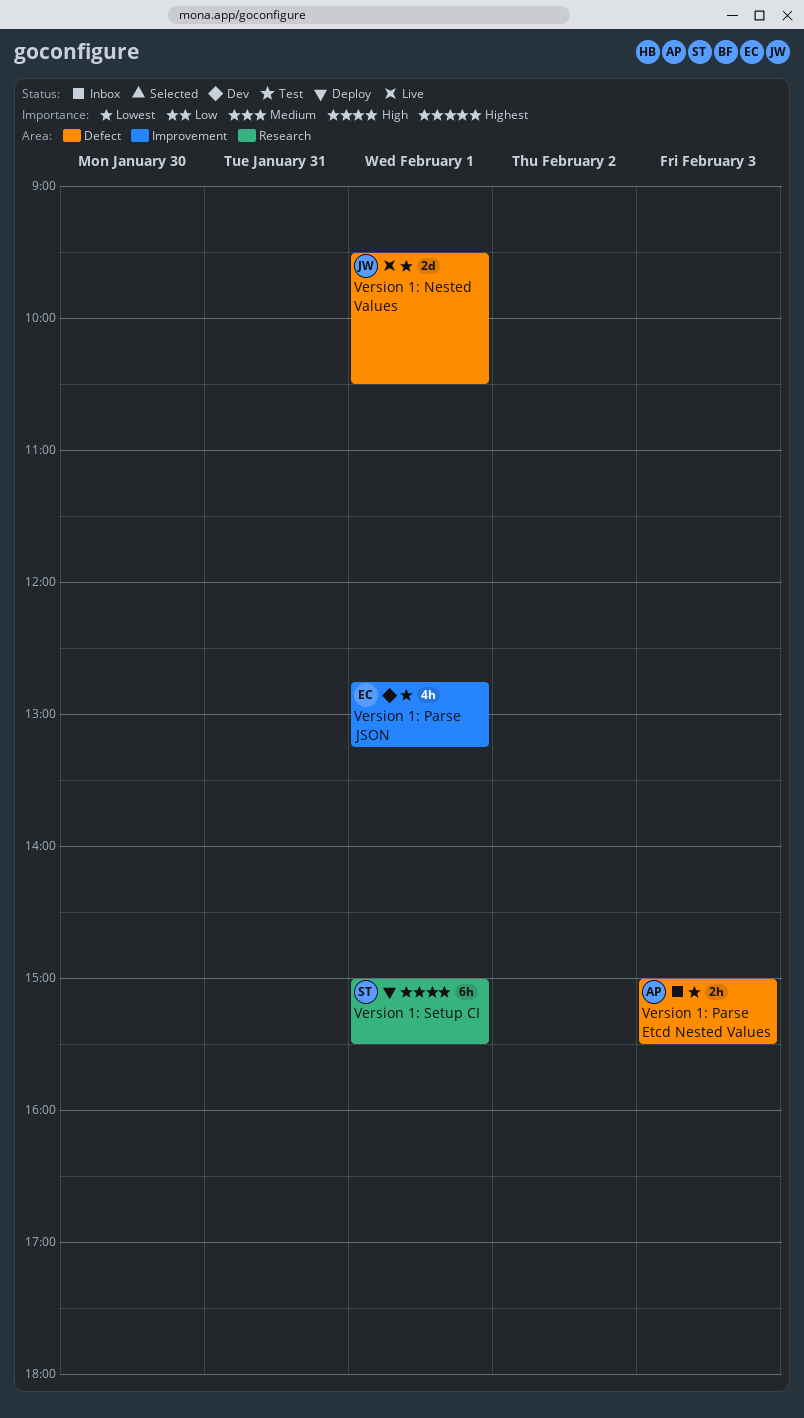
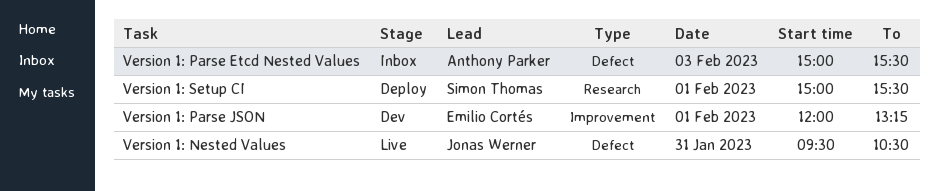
Version 1: Nested Values, day: Feb 1 -> Jan 31
Version 1: Parse JSON, begins: 12:45 -> 12:00

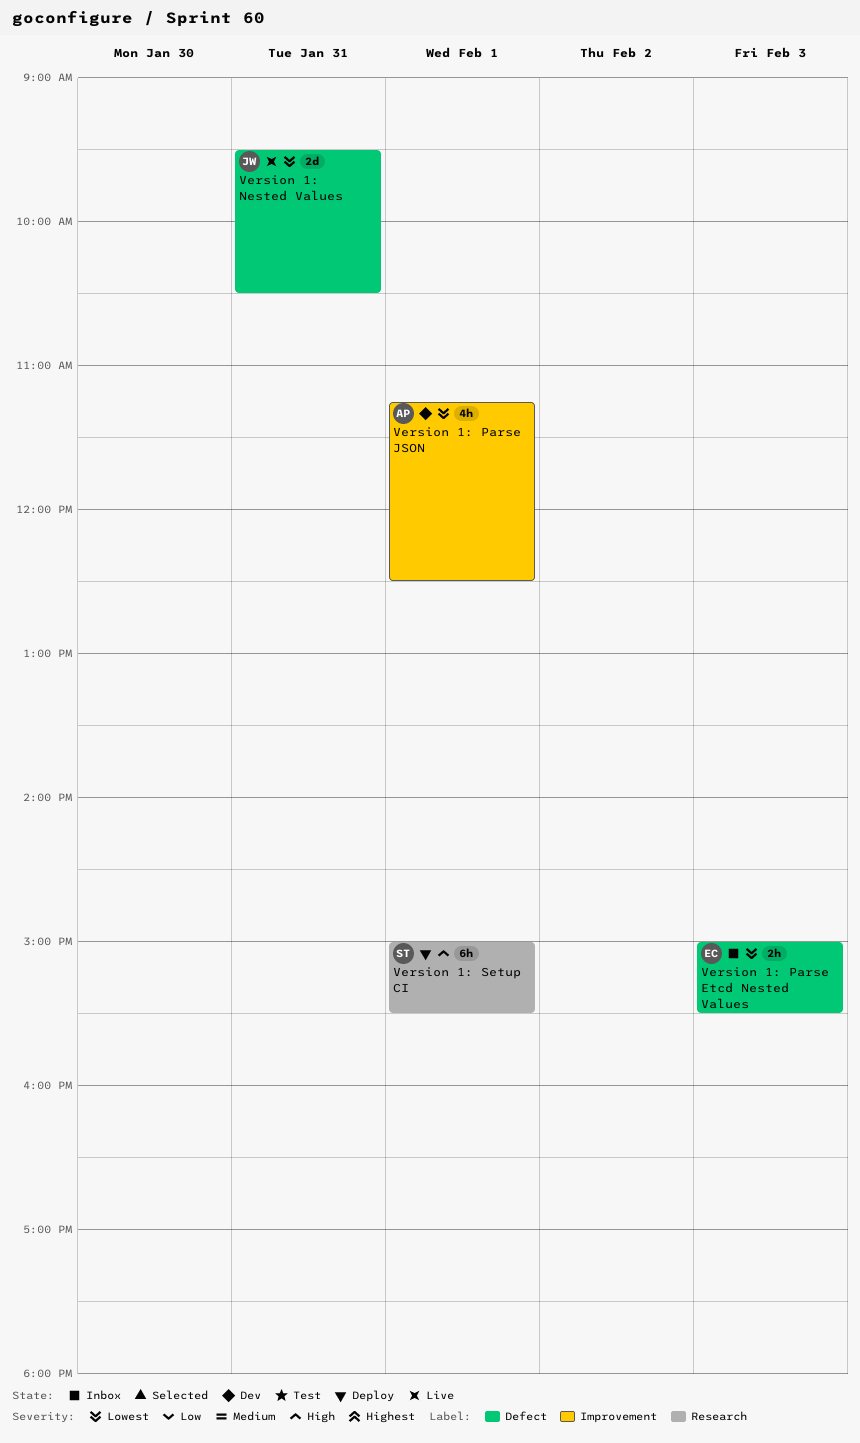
Version 1: Parse Etcd Nested Values, owner: Anthony Parker -> Emilio Cortés
Version 1: Parse JSON, owner: Emilio Cortés -> Anthony Parker
Version 1: Parse JSON, begins: 12:00 -> 11:15
Version 1: Parse JSON, ends: 13:15 -> 12:30

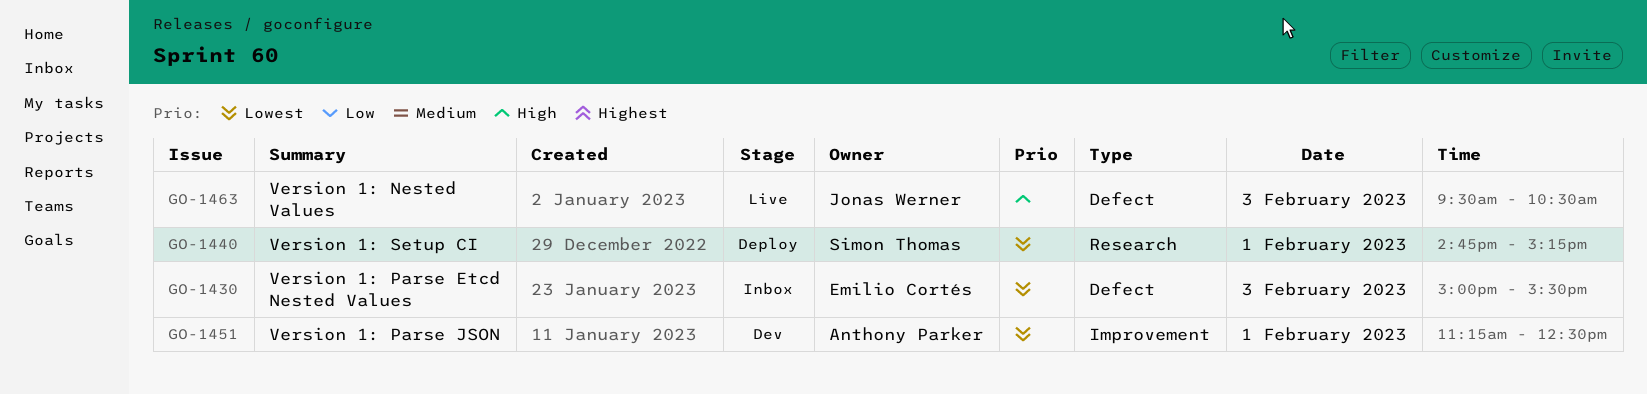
Version 1: Nested Values, priority: Lowest -> High
Version 1: Nested Values, day: Jan 31 -> Feb 3
Version 1: Setup CI, priority: High -> Lowest
Version 1: Setup CI, begins: 15:00 -> 14:45
Version 1: Setup CI, ends: 15:30 -> 15:15

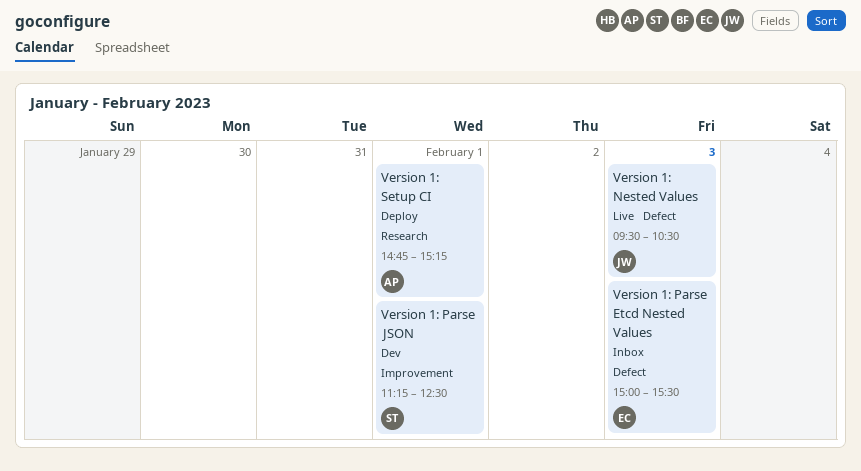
Version 1: Parse JSON, owner: Anthony Parker -> Simon Thomas
Version 1: Setup CI, owner: Simon Thomas -> Anthony Parker

